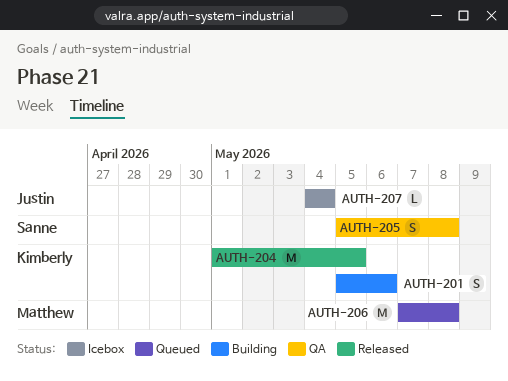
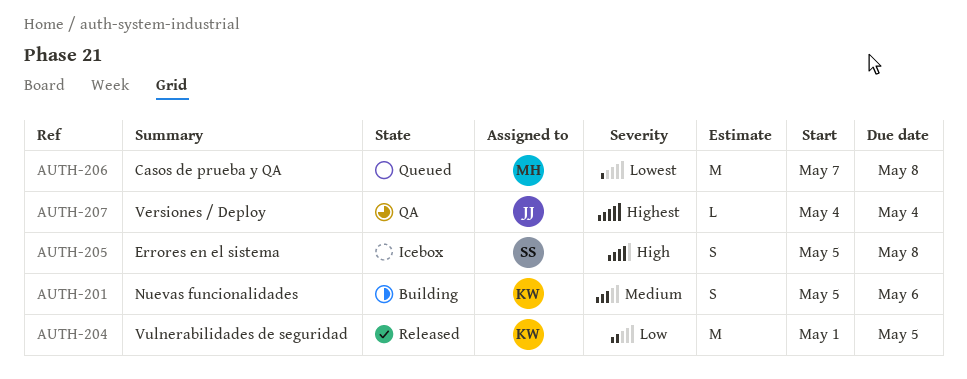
AUTH-205, status: QA -> Icebox
AUTH-207, status: Icebox -> QA

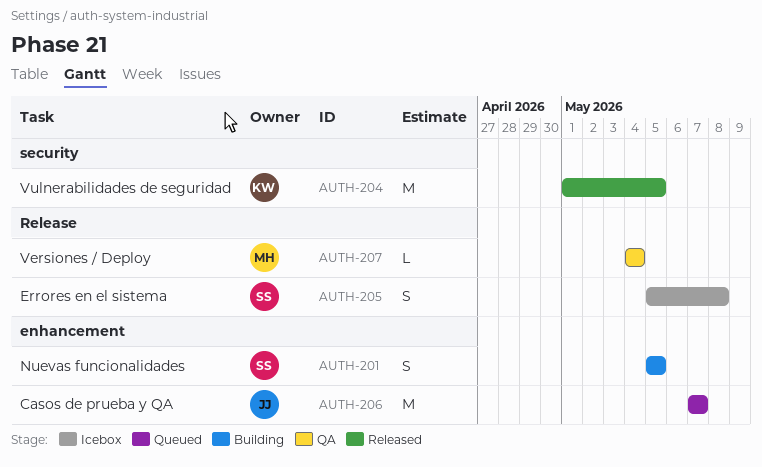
AUTH-201, owner: KW -> SS
AUTH-201, due: May 6 -> May 5
AUTH-206, owner: MH -> JJ
AUTH-206, due: May 8 -> May 7
AUTH-207, owner: JJ -> MH

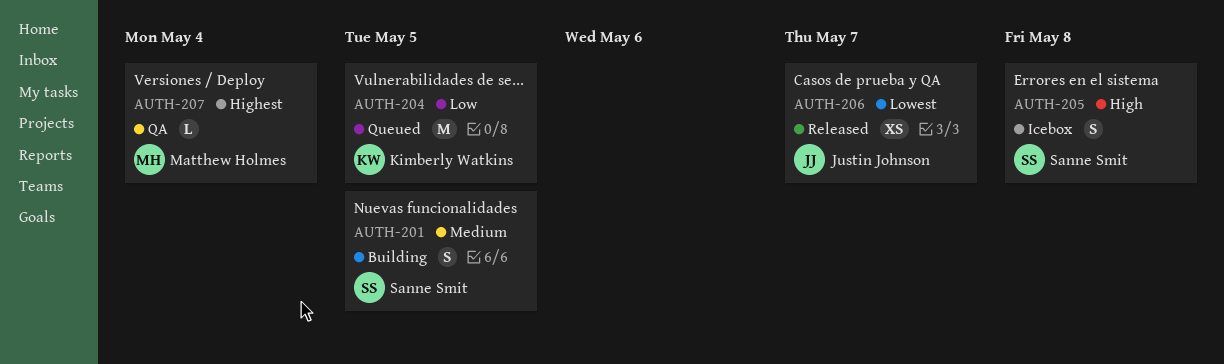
AUTH-204, status: Released -> Queued
AUTH-206, status: Queued -> Released
AUTH-206, estimate: M -> XS

